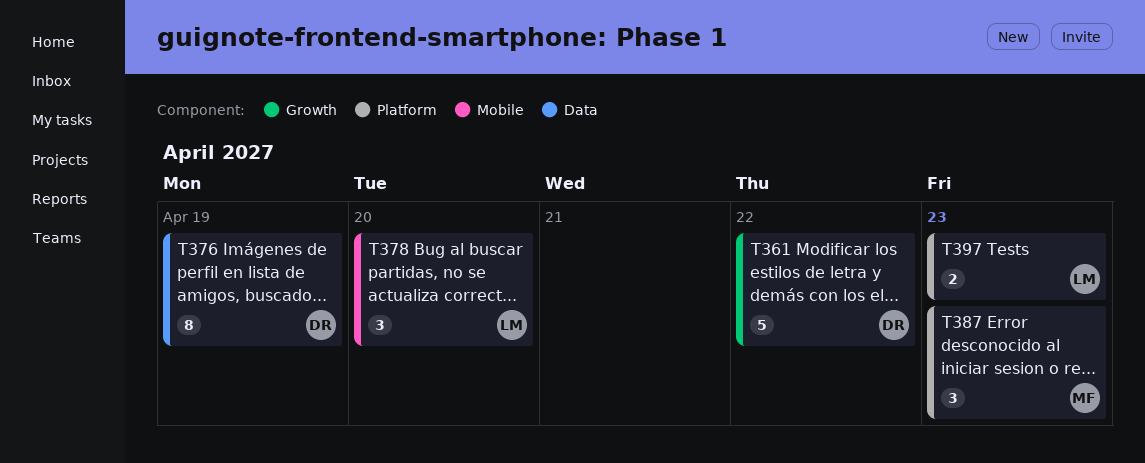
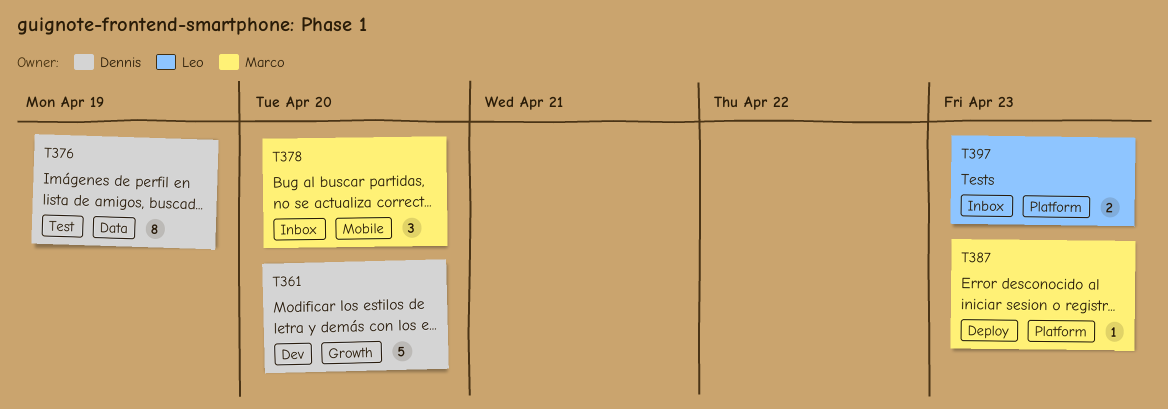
T361, due: Apr 22 -> Apr 20
T378, owner: Leo -> Marco
T387, estimate: 3 -> 1

